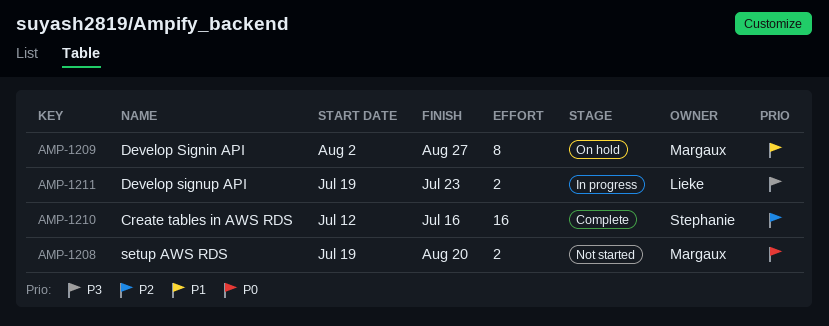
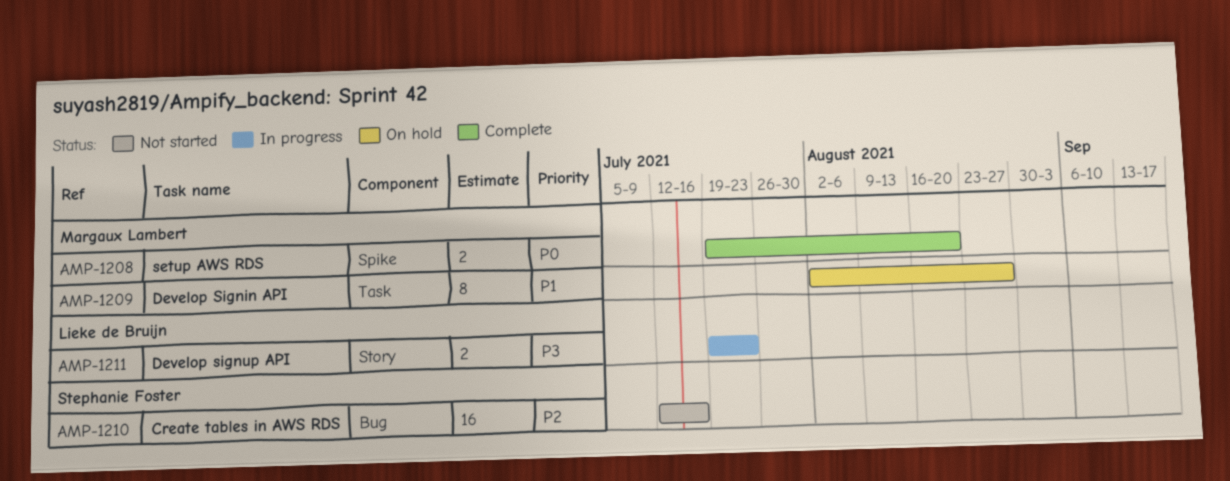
AMP-1208, status: Not started -> Complete
AMP-1210, status: Complete -> Not started

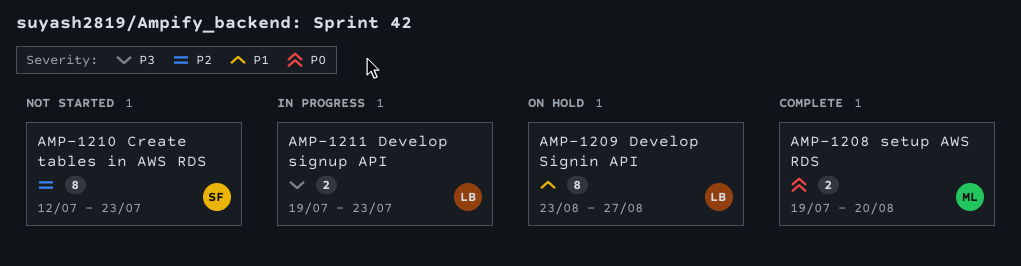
AMP-1209, owner: Margaux Lambert -> Lieke de Bruijn
AMP-1209, start: Aug 2 -> Aug 23
AMP-1210, estimate: 16 -> 8
AMP-1210, due: Jul 16 -> Jul 23

